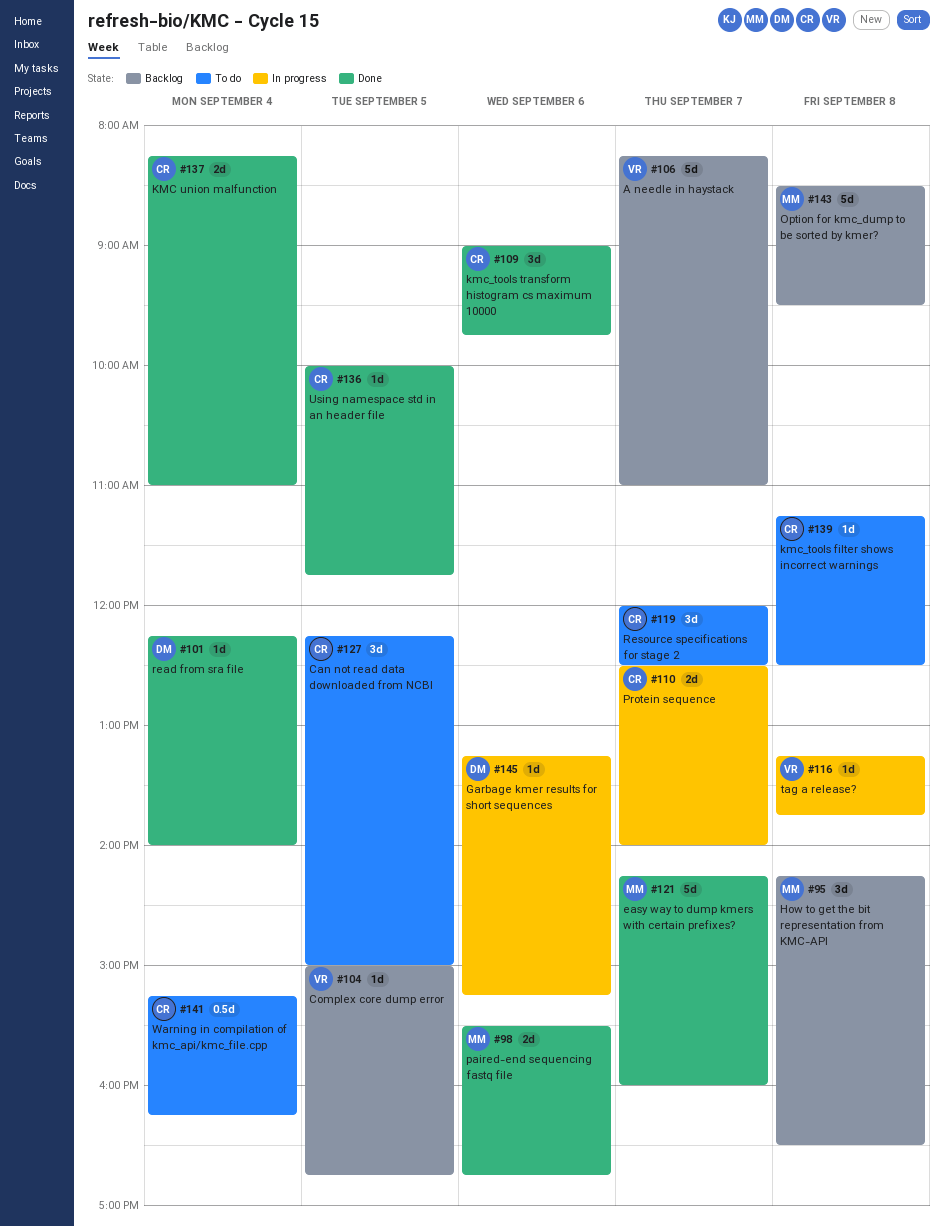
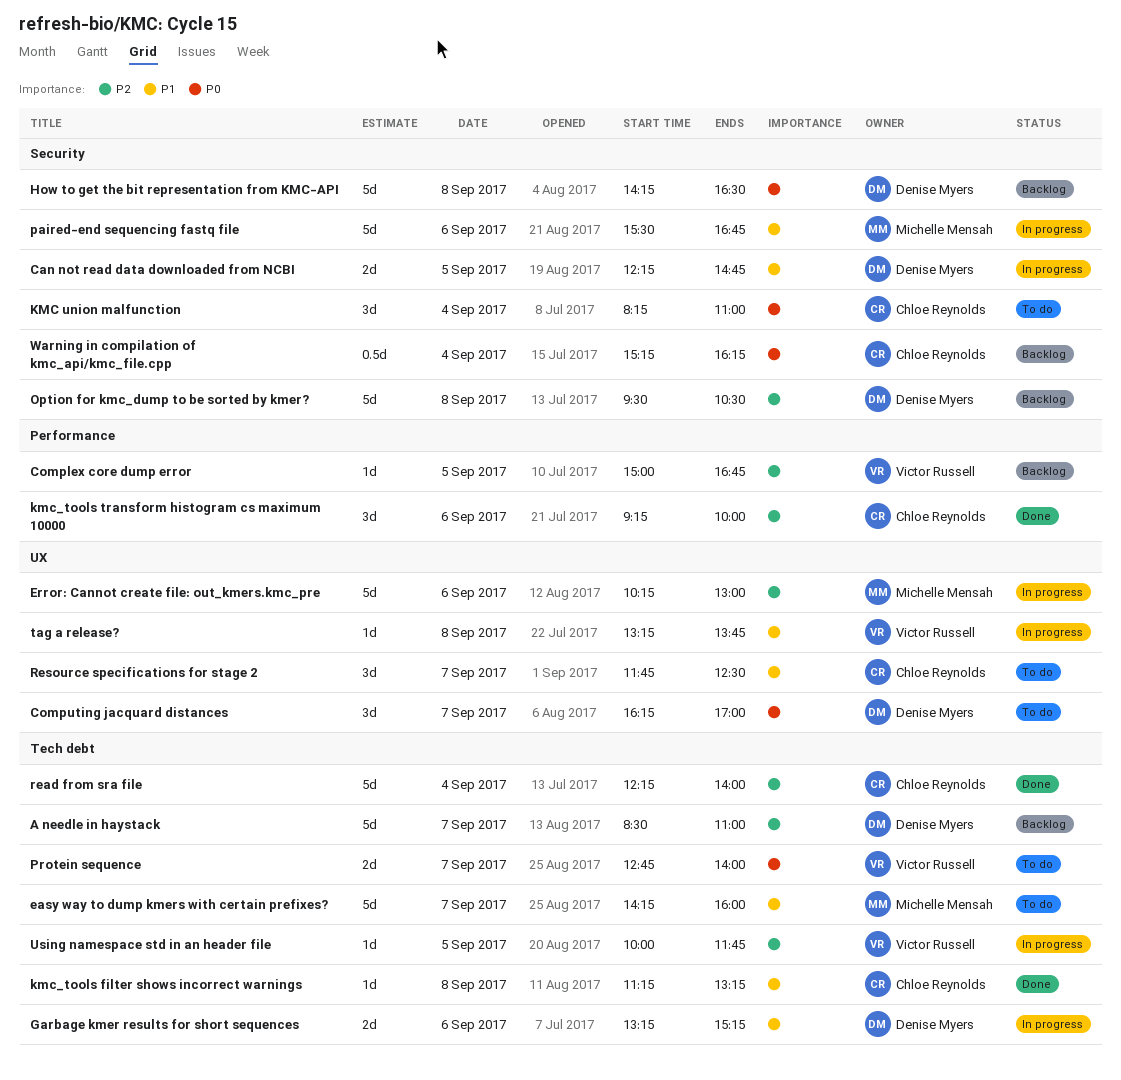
A needle in haystack, owner: Victor Russell -> Denise Myers
A needle in haystack, begins: 08:15 -> 08:30
Can not read data downloaded from NCBI, status: To do -> In progress
Can not read data downloaded from NCBI, owner: Chloe Reynolds -> Denise Myers
Can not read data downloaded from NCBI, estimate: 3d -> 2d
Can not read data downloaded from NCBI, ends: 15:00 -> 14:45
Computing jacquard distances: none -> present
easy way to dump kmers with certain prefixes?, status: Done -> To do
Error: Cannot create file: out_kmers.kmc_pre: none -> present
Garbage kmer results for short sequences, estimate: 1d -> 2d
How to get the bit representation from KMC-API, owner: Michelle Mensah -> Denise Myers
How to get the bit representation from KMC-API, estimate: 3d -> 5d
KMC union malfunction, status: Done -> To do
KMC union malfunction, estimate: 2d -> 3d
kmc_tools filter shows incorrect warnings, status: To do -> Done
kmc_tools filter shows incorrect warnings, ends: 12:30 -> 13:15
kmc_tools transform histogram cs maximum 10000, begins: 09:00 -> 09:15
kmc_tools transform histogram cs maximum 10000, ends: 09:45 -> 10:00
Option for kmc_dump to be sorted by kmer?, owner: Michelle Mensah -> Denise Myers
Option for kmc_dump to be sorted by kmer?, begins: 08:30 -> 09:30
Option for kmc_dump to be sorted by kmer?, ends: 09:30 -> 10:30
paired-end sequencing fastq file, status: Done -> In progress
paired-end sequencing fastq file, estimate: 2d -> 5d
Protein sequence, status: In progress -> To do
Protein sequence, owner: Chloe Reynolds -> Victor Russell
Protein sequence, begins: 12:30 -> 12:45
read from sra file, owner: Denise Myers -> Chloe Reynolds
read from sra file, estimate: 1d -> 5d
Resource specifications for stage 2, begins: 12:00 -> 11:45
Using namespace std in an header file, status: Done -> In progress
Using namespace std in an header file, owner: Chloe Reynolds -> Victor Russell
Warning in compilation of kmc_api/kmc_file.cpp, status: To do -> Backlog

